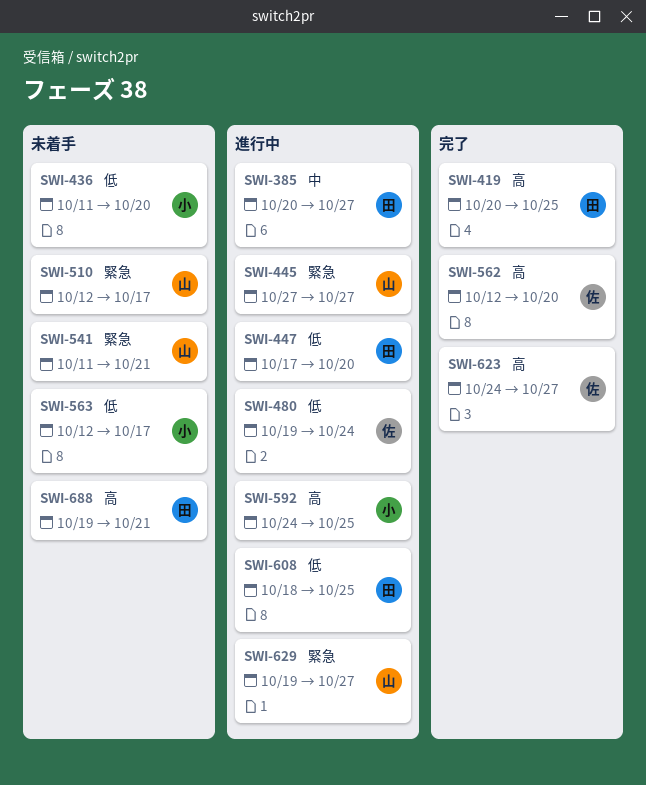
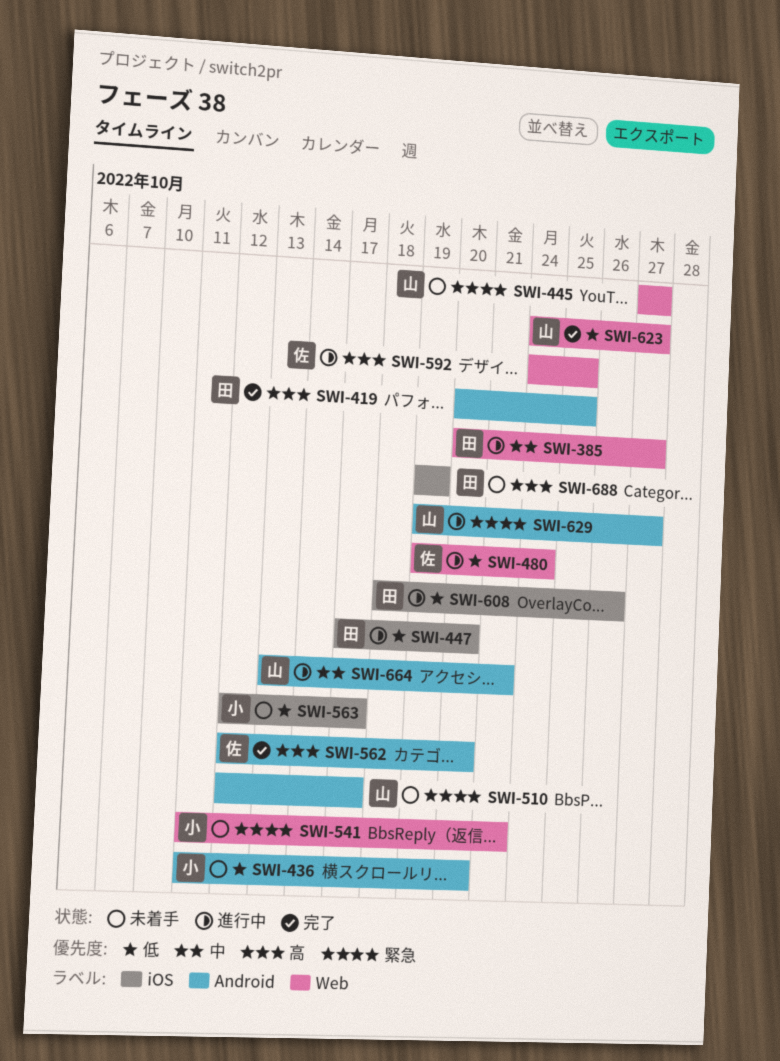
SWI-445, status: 進行中 -> 未着手
SWI-541, owner: 山 -> 小
SWI-592, owner: 小 -> 佐
SWI-608, due: Oct 25 -> Oct 26
SWI-623, owner: 佐 -> 山
SWI-623, priority: 高 -> 低
SWI-664: none -> present
SWI-688, due: Oct 21 -> Oct 19

